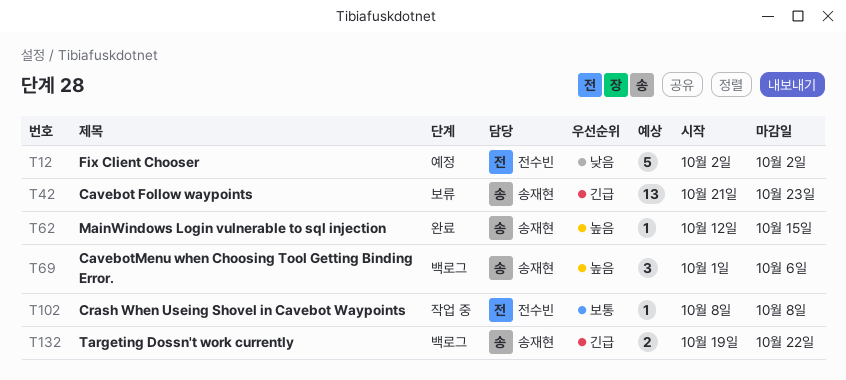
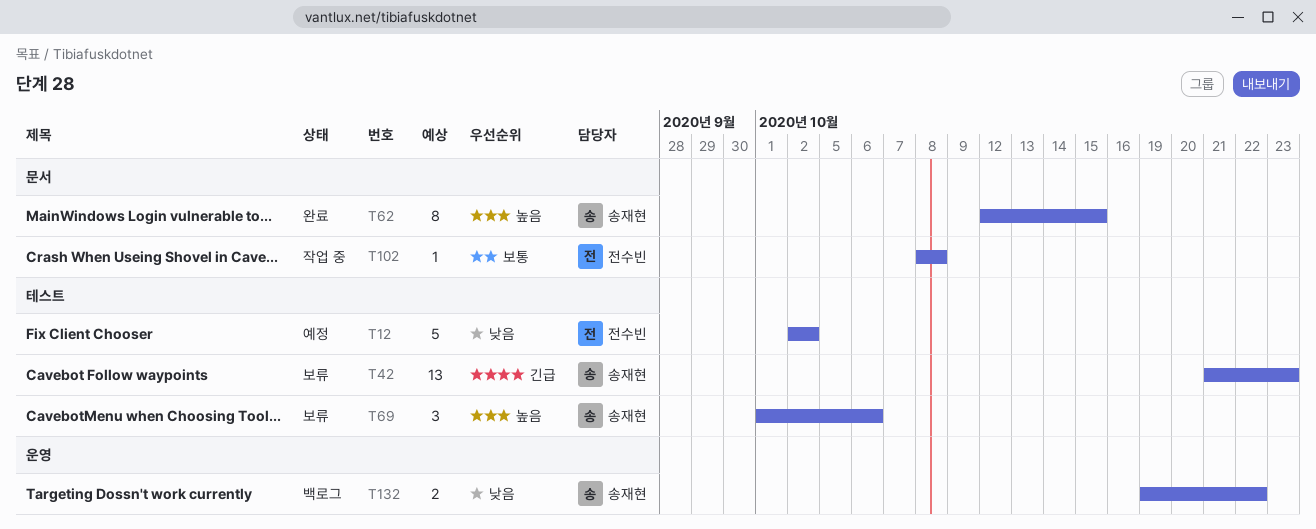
T62, estimate: 1 -> 8
T69, status: 백로그 -> 보류
T132, priority: 긴급 -> 낮음

